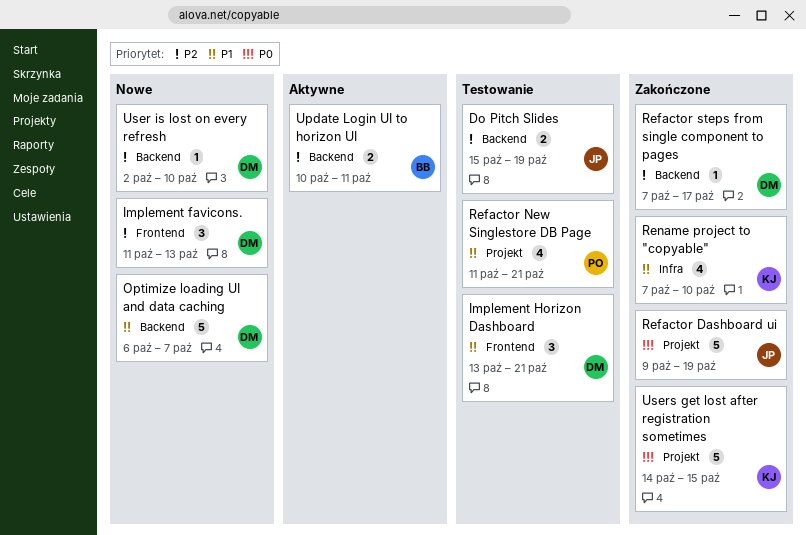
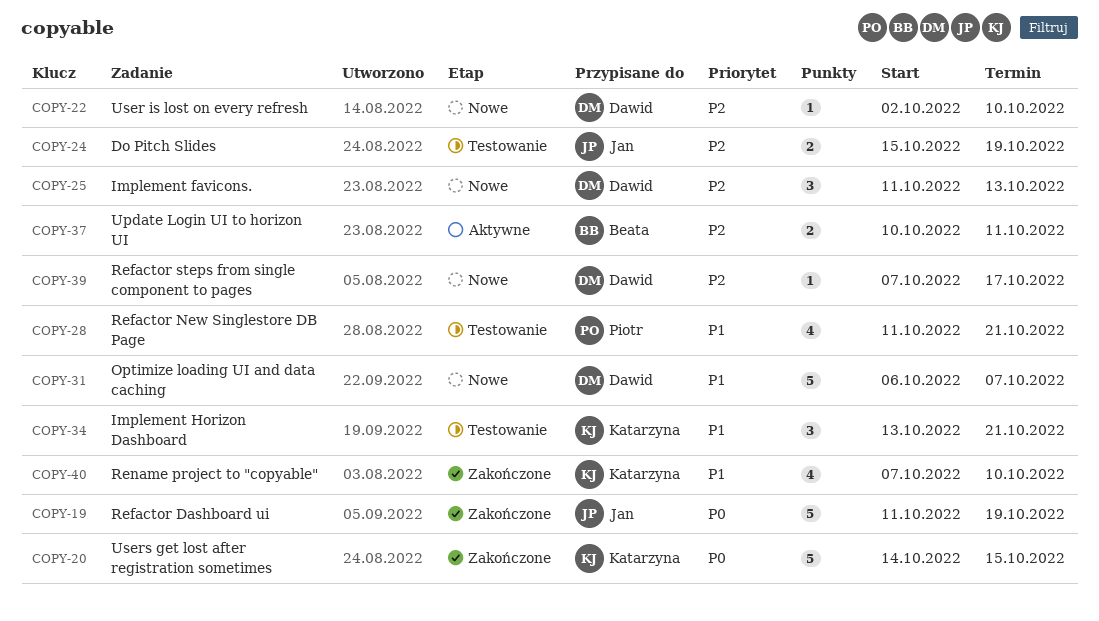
Implement Horizon Dashboard, owner: Dawid -> Katarzyna
Refactor Dashboard ui, start: Oct 9 -> Oct 11
Refactor steps from single component to pages, status: Zakończone -> Nowe

